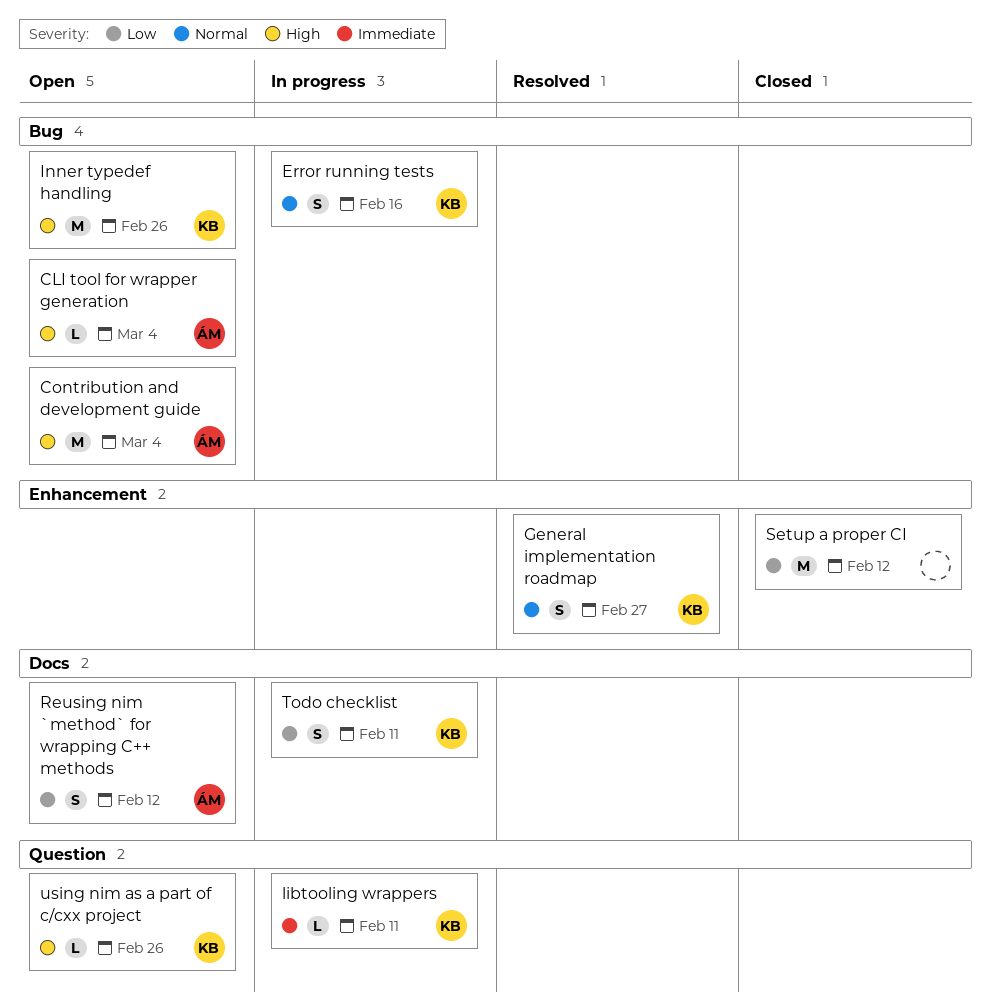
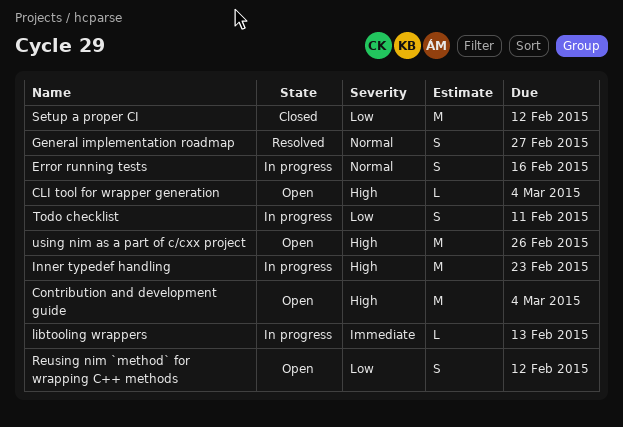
Inner typedef handling, status: Open -> In progress
Inner typedef handling, due: Feb 26 -> Feb 23
libtooling wrappers, due: Feb 11 -> Feb 13
using nim as a part of c/cxx project, estimate: L -> M

